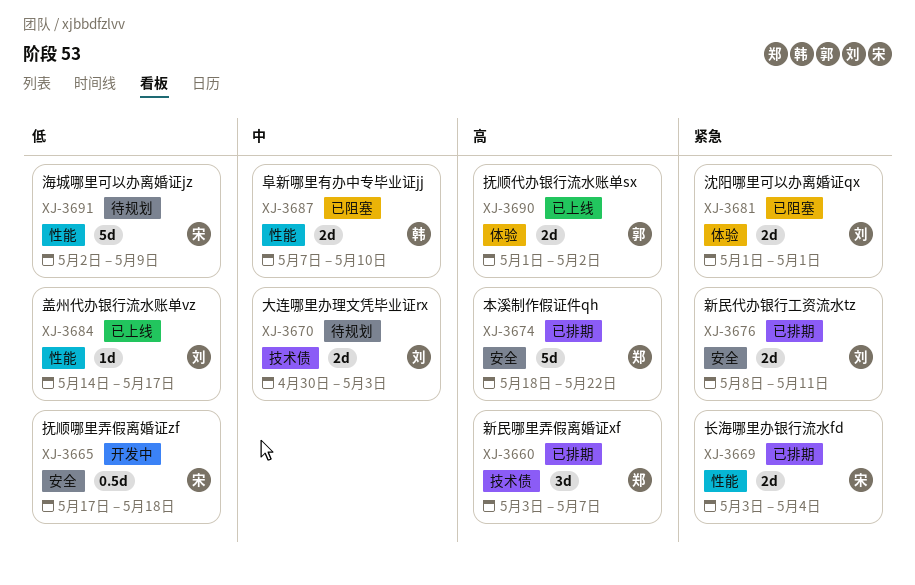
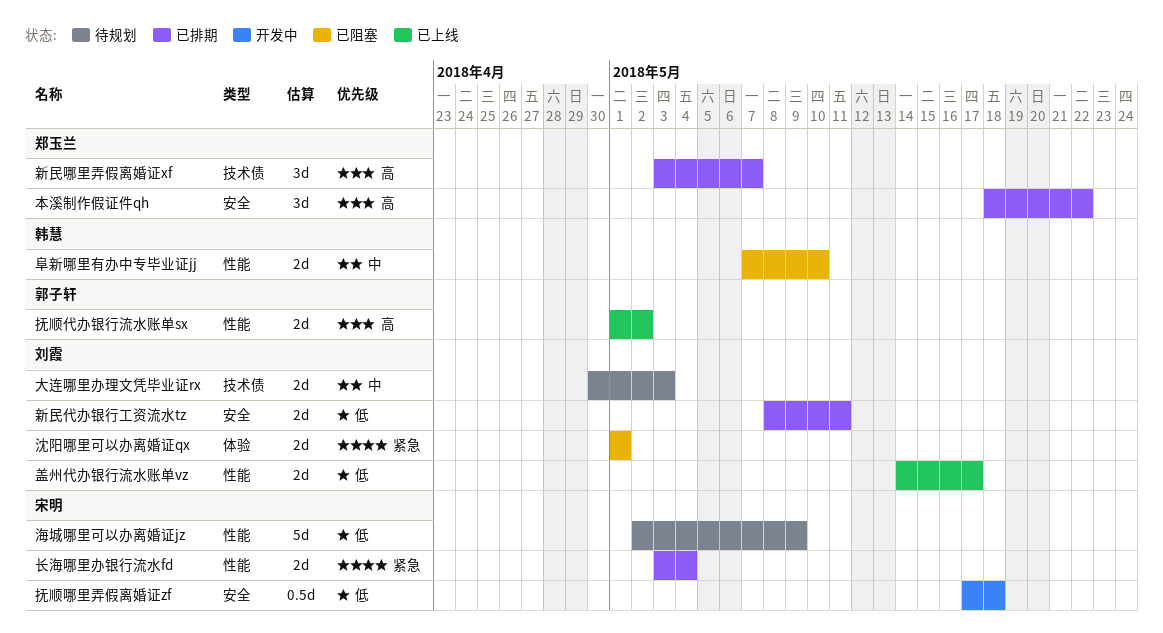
抚顺代办银行流水账单sx, label: 体验 -> 性能
新民代办银行工资流水tz, priority: 紧急 -> 低
本溪制作假证件qh, estimate: 5d -> 3d
盖州代办银行流水账单vz, estimate: 1d -> 2d

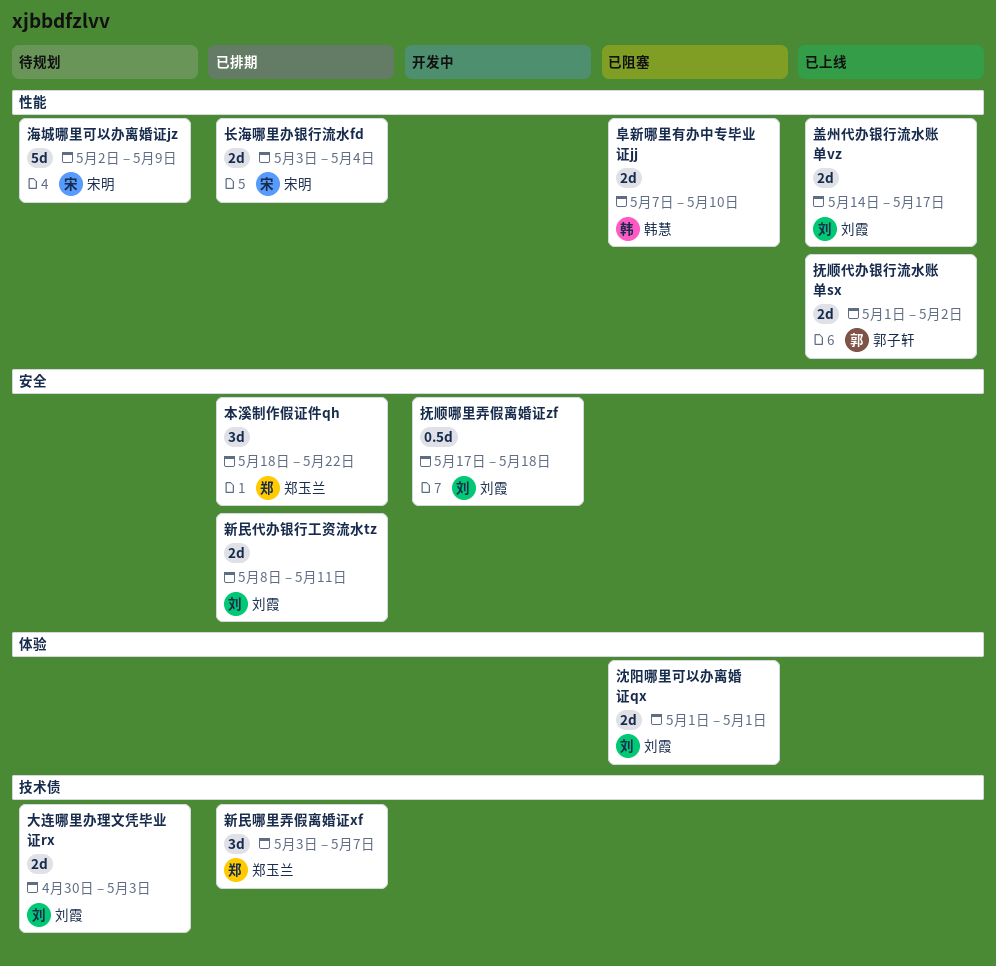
抚顺哪里弄假离婚证zf, owner: 宋明 -> 刘霞

